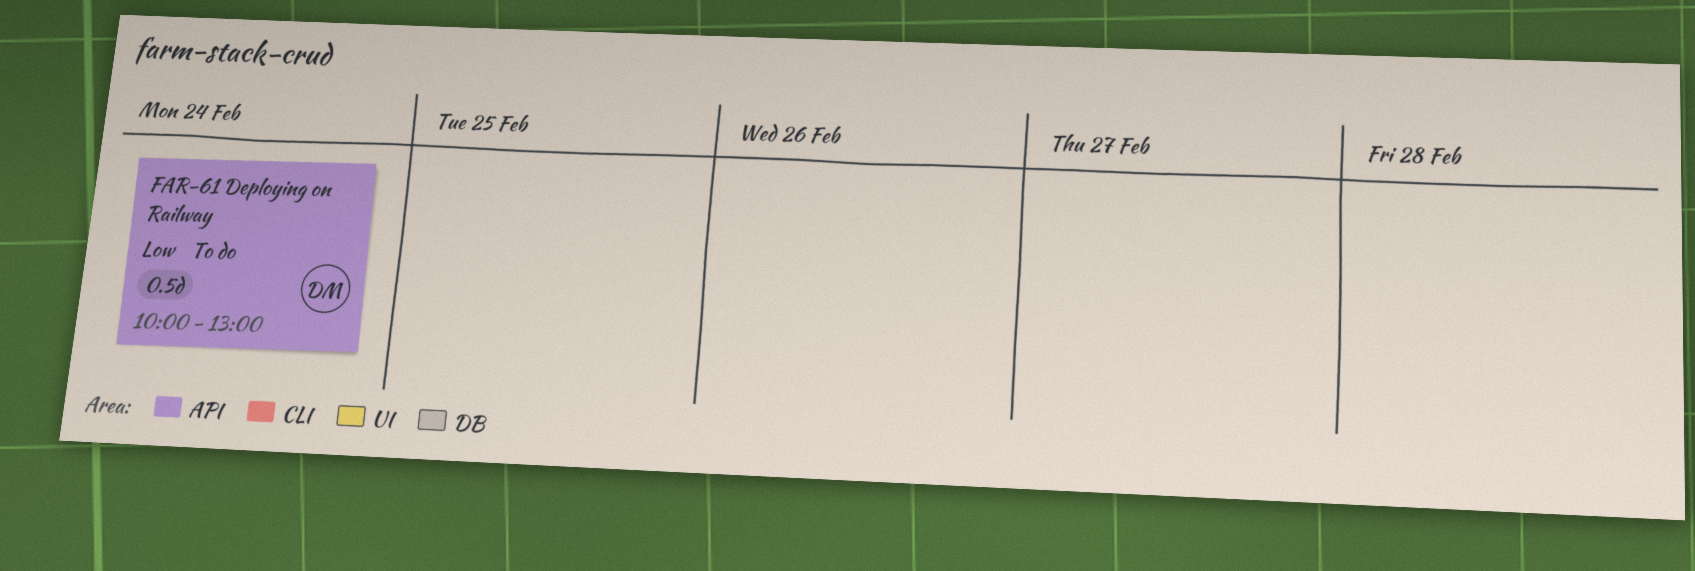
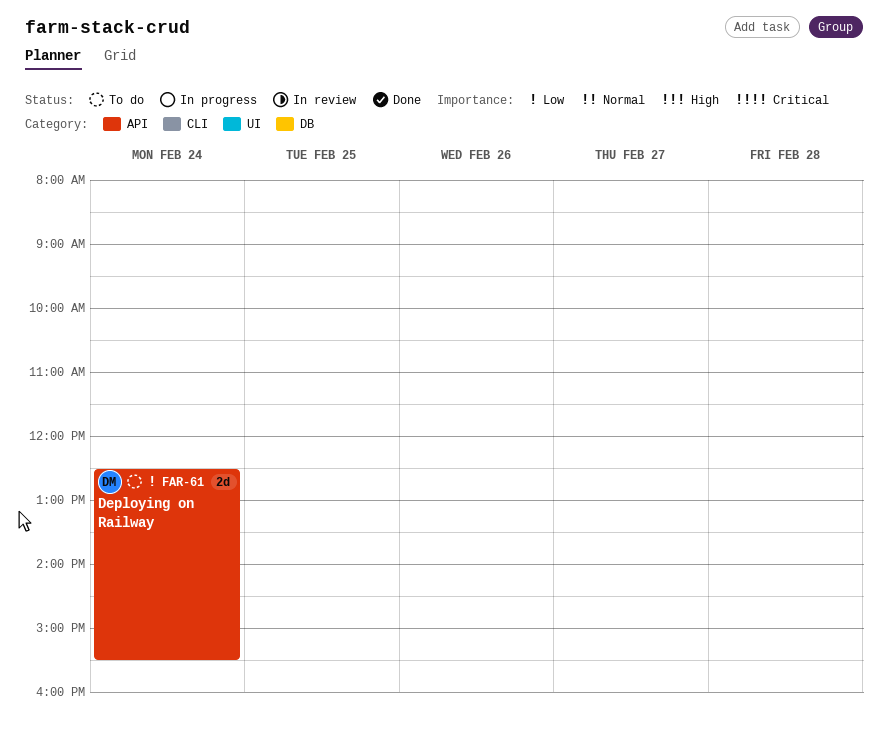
FAR-61, estimate: 0.5d -> 2d
FAR-61, begins: 10:00 -> 12:30
FAR-61, ends: 13:00 -> 15:30

